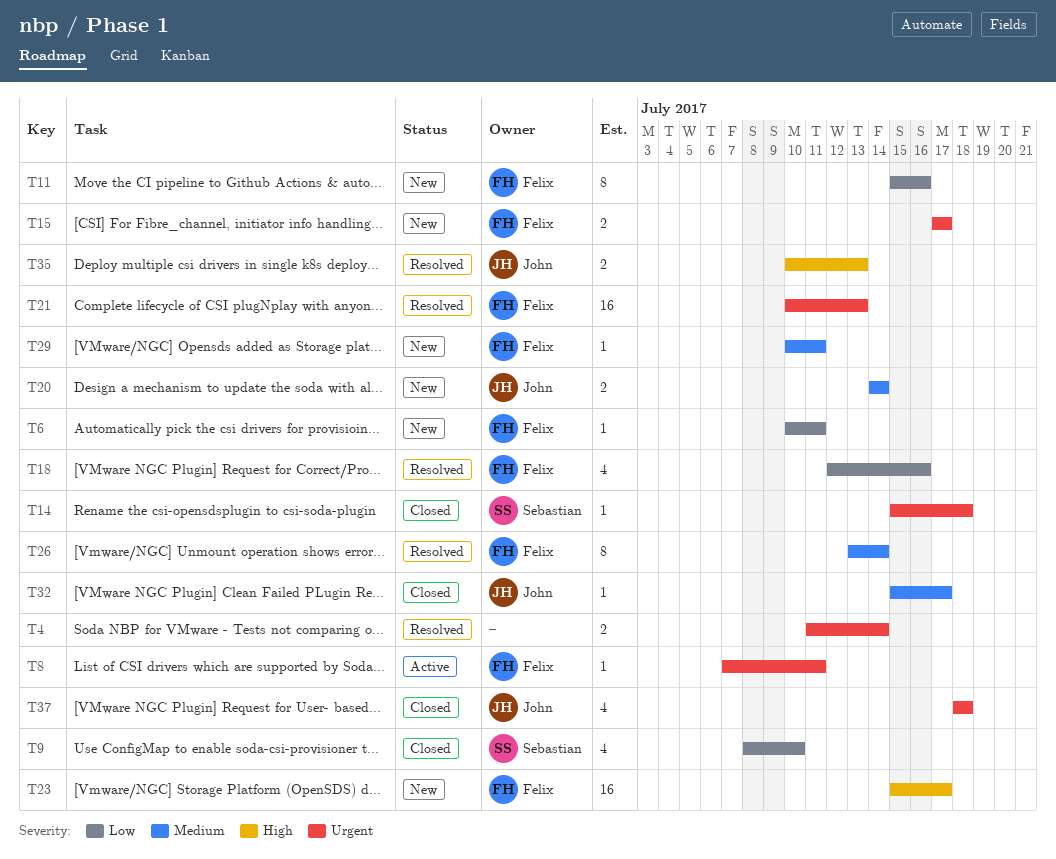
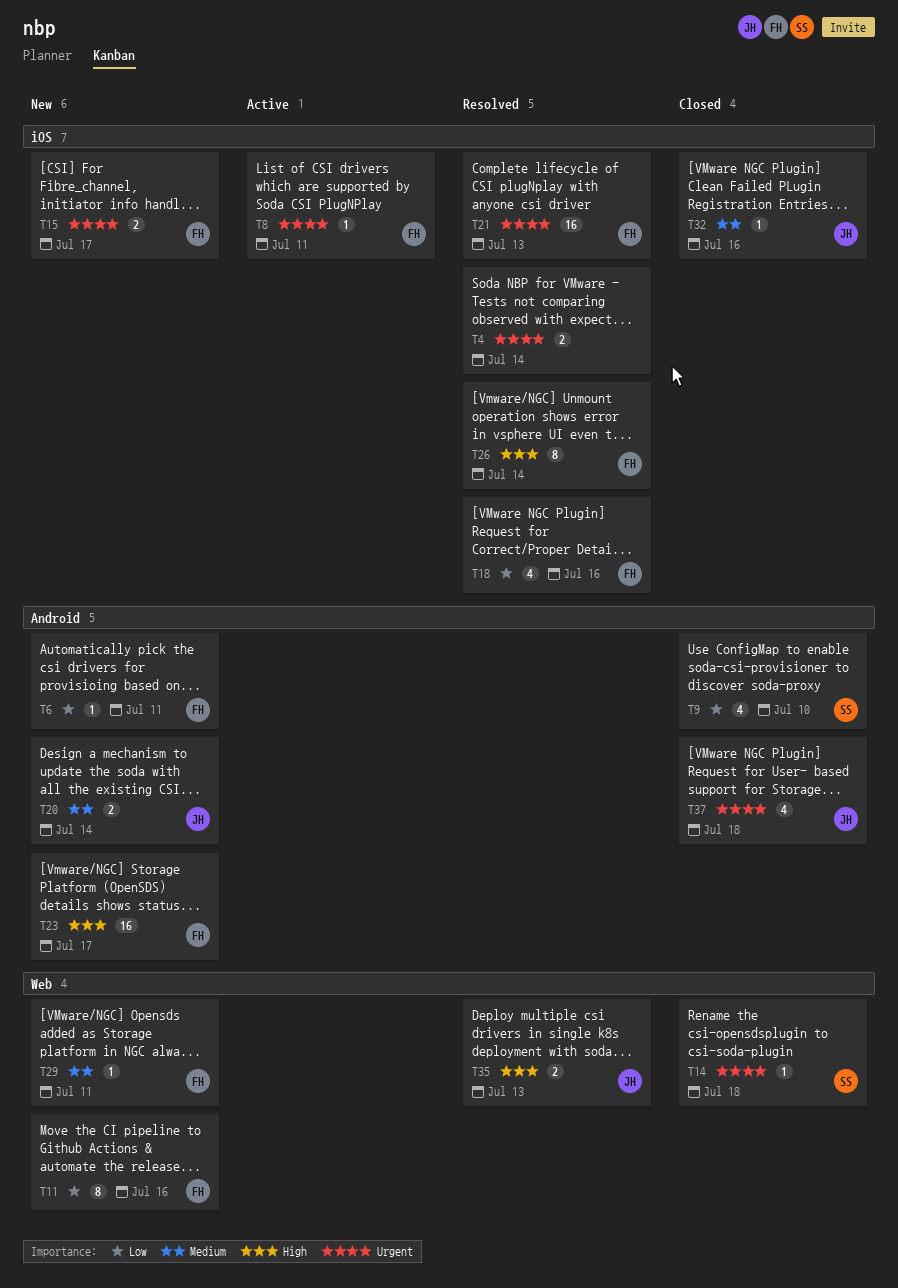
T26, priority: Medium -> High
T32, due: Jul 17 -> Jul 16

